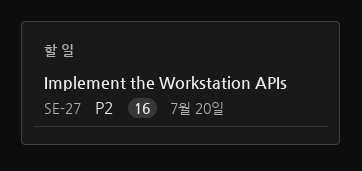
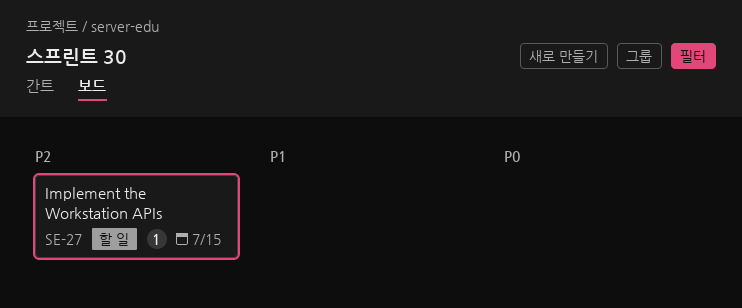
SE-27, estimate: 16 -> 1
SE-27, due: Jul 20 -> Jul 15

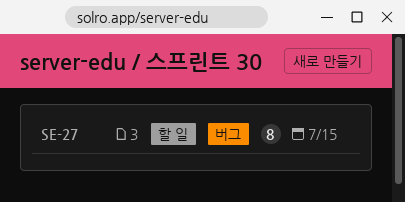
SE-27, estimate: 1 -> 8

